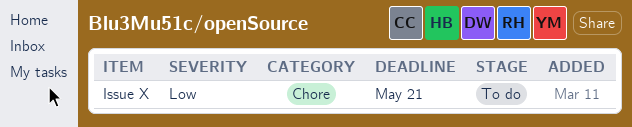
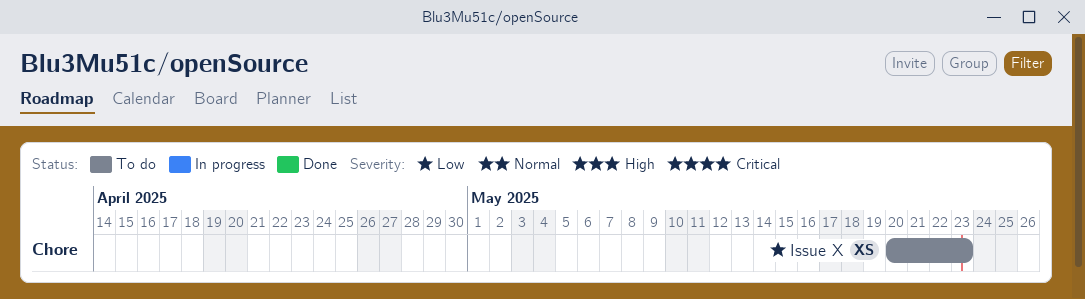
Issue X, due: May 21 -> May 23

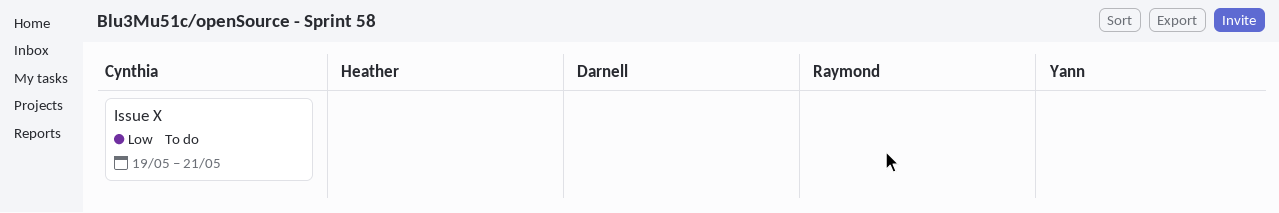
Issue X, start: May 20 -> May 19
Issue X, due: May 23 -> May 21

